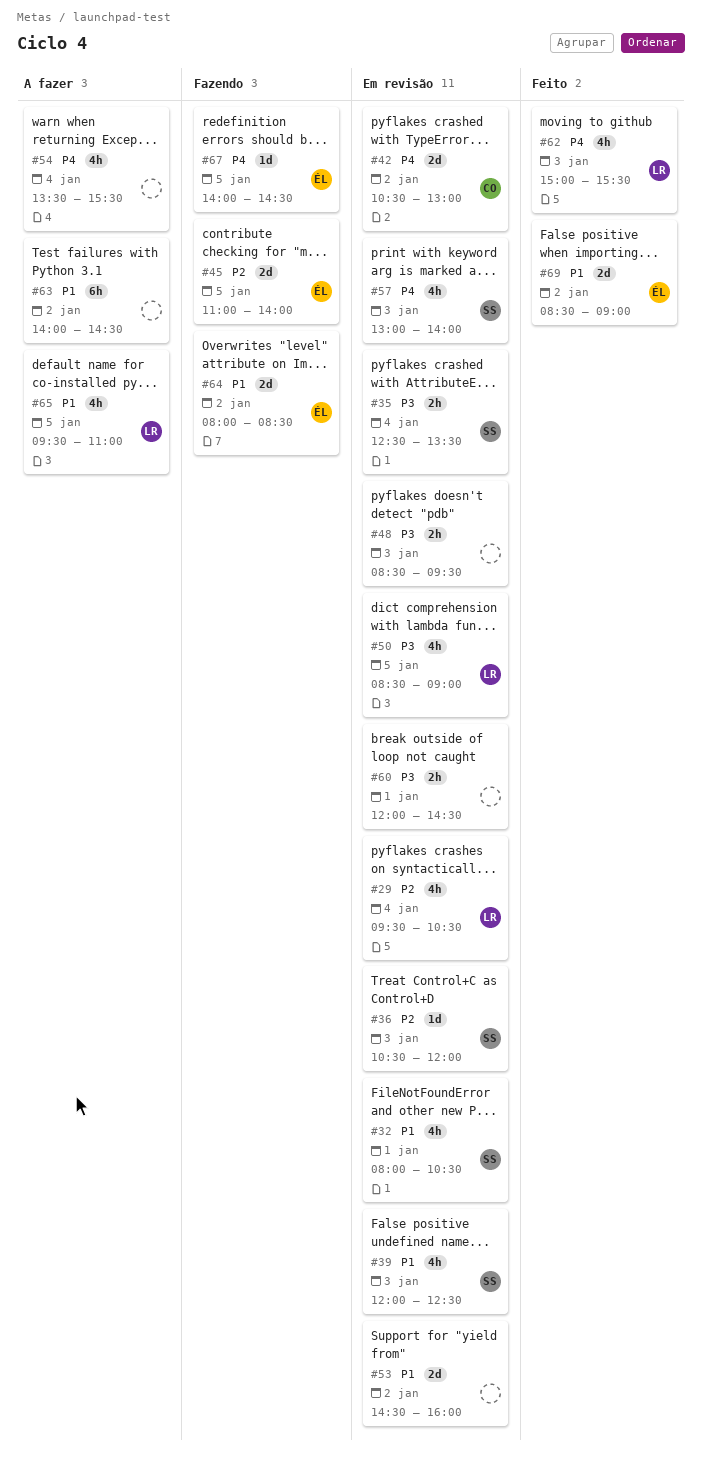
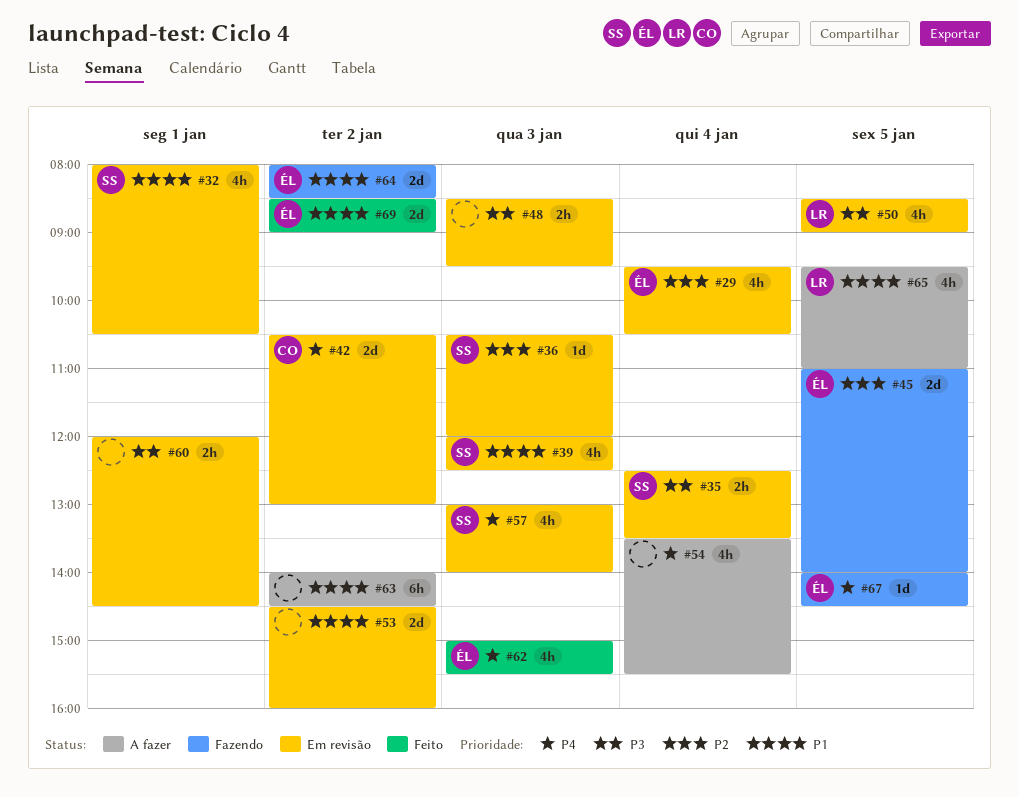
#29, owner: LR -> ÉL
#62, owner: LR -> ÉL

